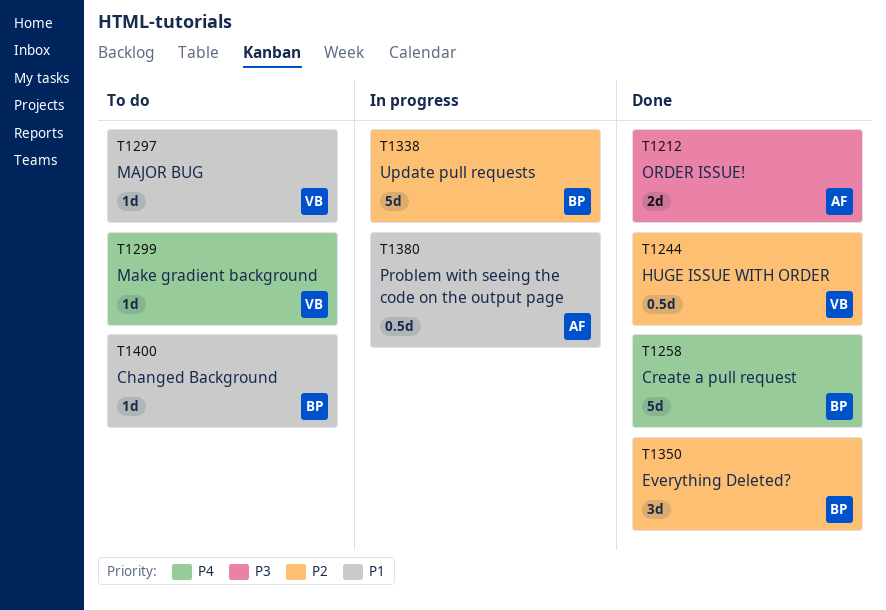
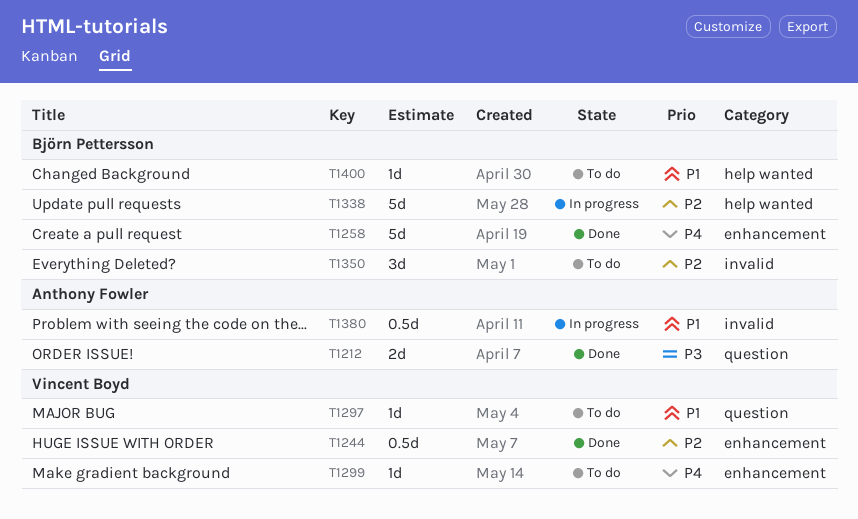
T1350, status: Done -> To do

